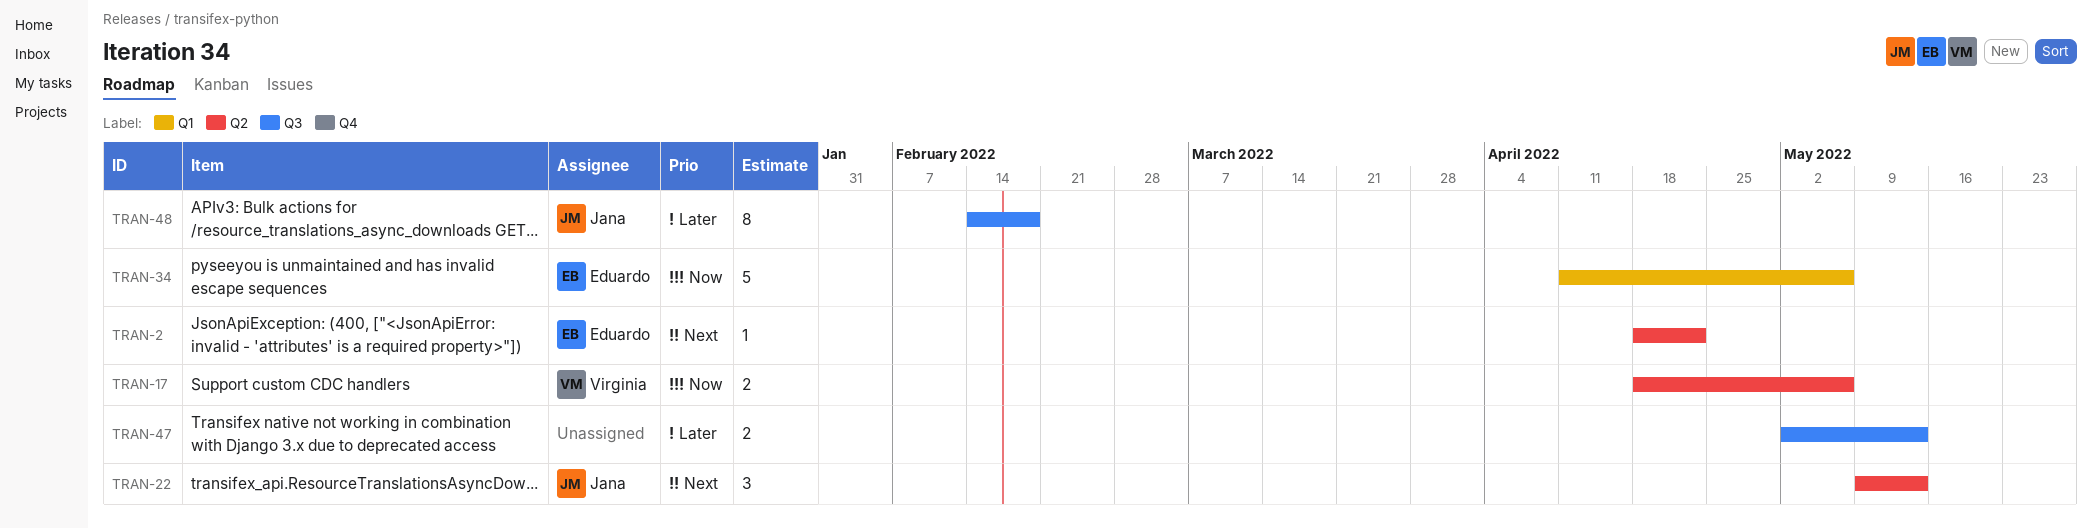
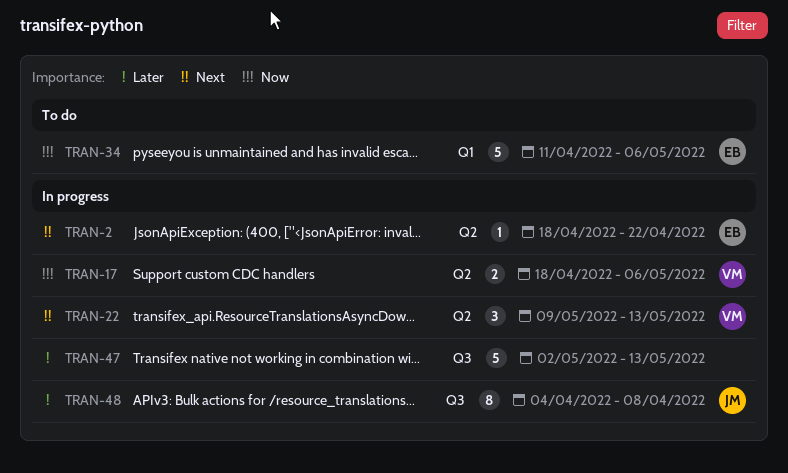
TRAN-22, owner: Jana -> Virginia
TRAN-47, estimate: 2 -> 5
TRAN-48, start: Feb 14 -> Apr 4
TRAN-48, due: Feb 18 -> Apr 8

